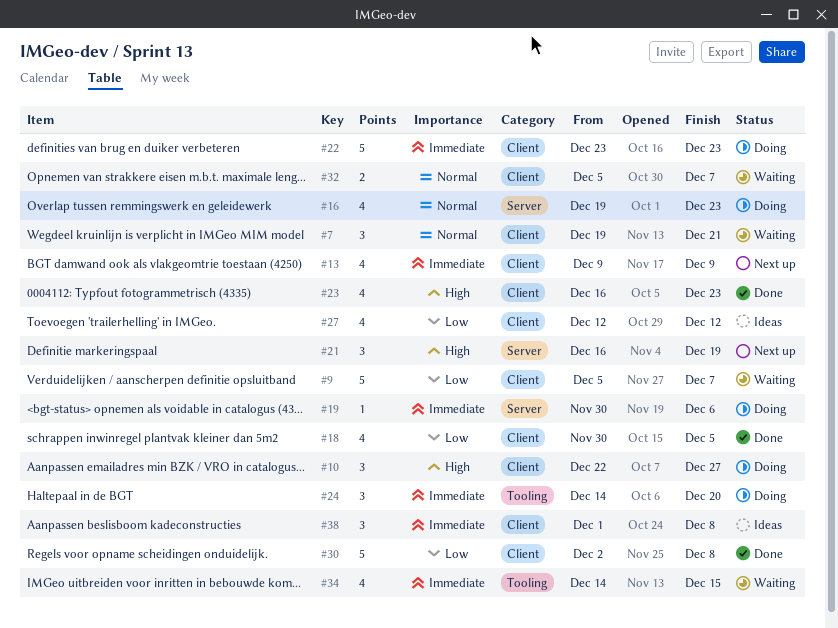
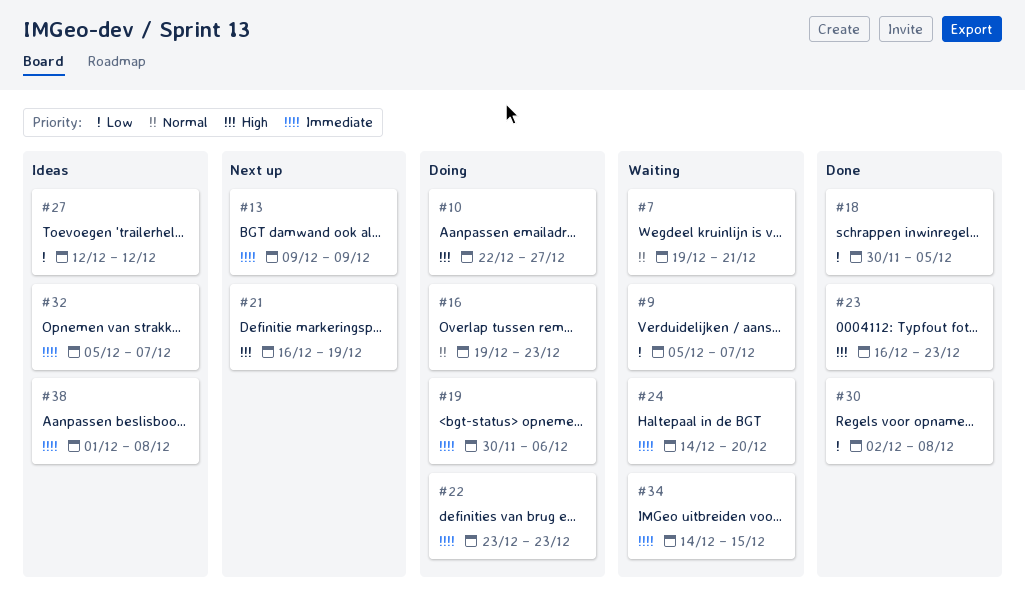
#24, status: Doing -> Waiting
#32, status: Waiting -> Ideas
#32, priority: Normal -> Immediate

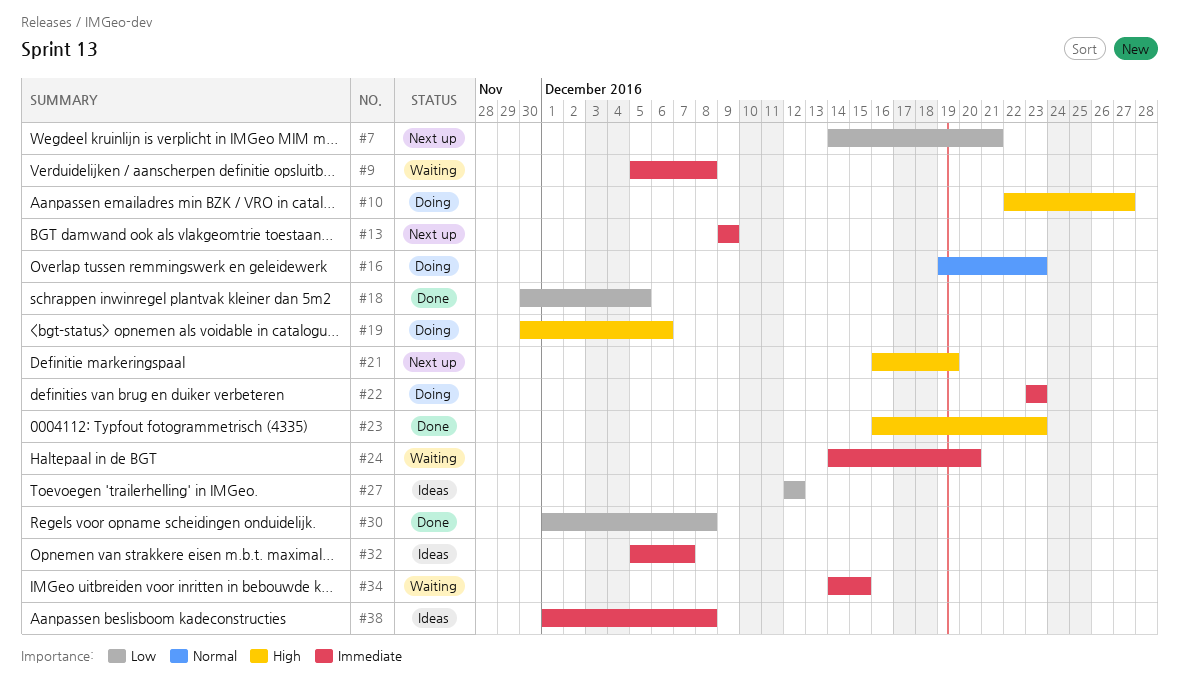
#7, status: Waiting -> Next up
#7, priority: Normal -> Low
#7, start: Dec 19 -> Dec 14
#9, priority: Low -> Immediate
#9, due: Dec 7 -> Dec 8
#19, priority: Immediate -> High
#30, start: Dec 2 -> Dec 1

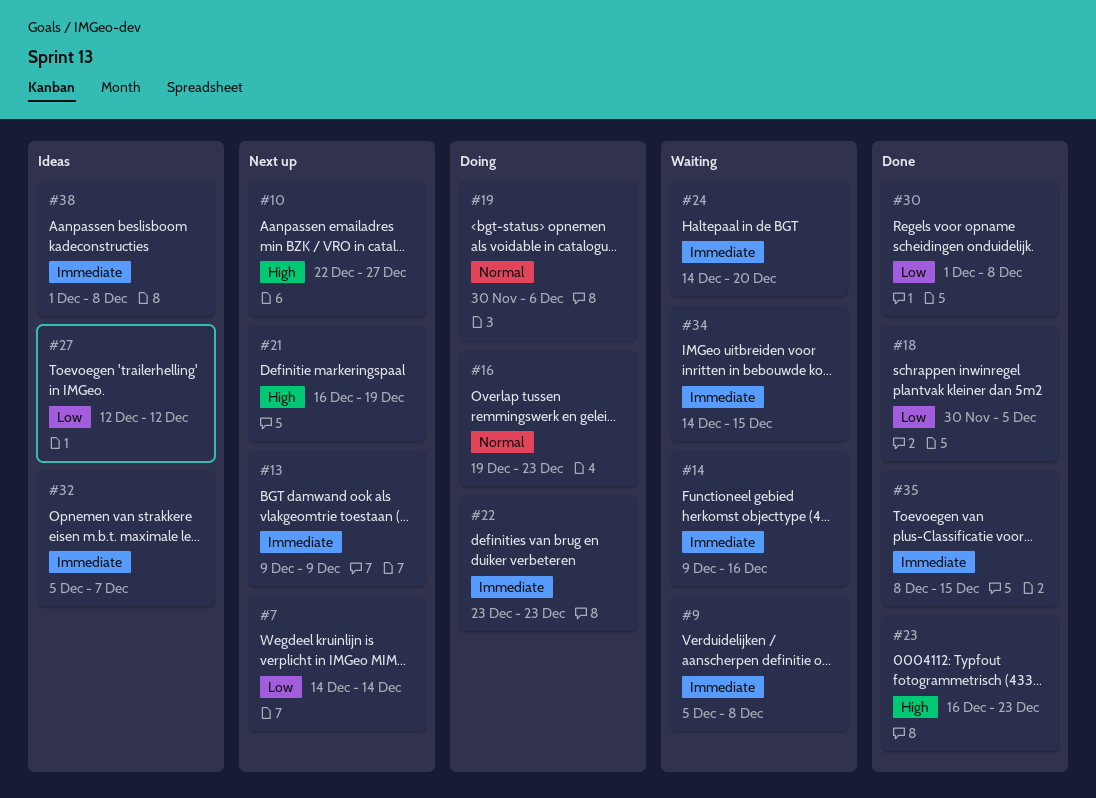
#7, due: Dec 21 -> Dec 14
#10, status: Doing -> Next up
#14: none -> present
#19, priority: High -> Normal
#35: none -> present

